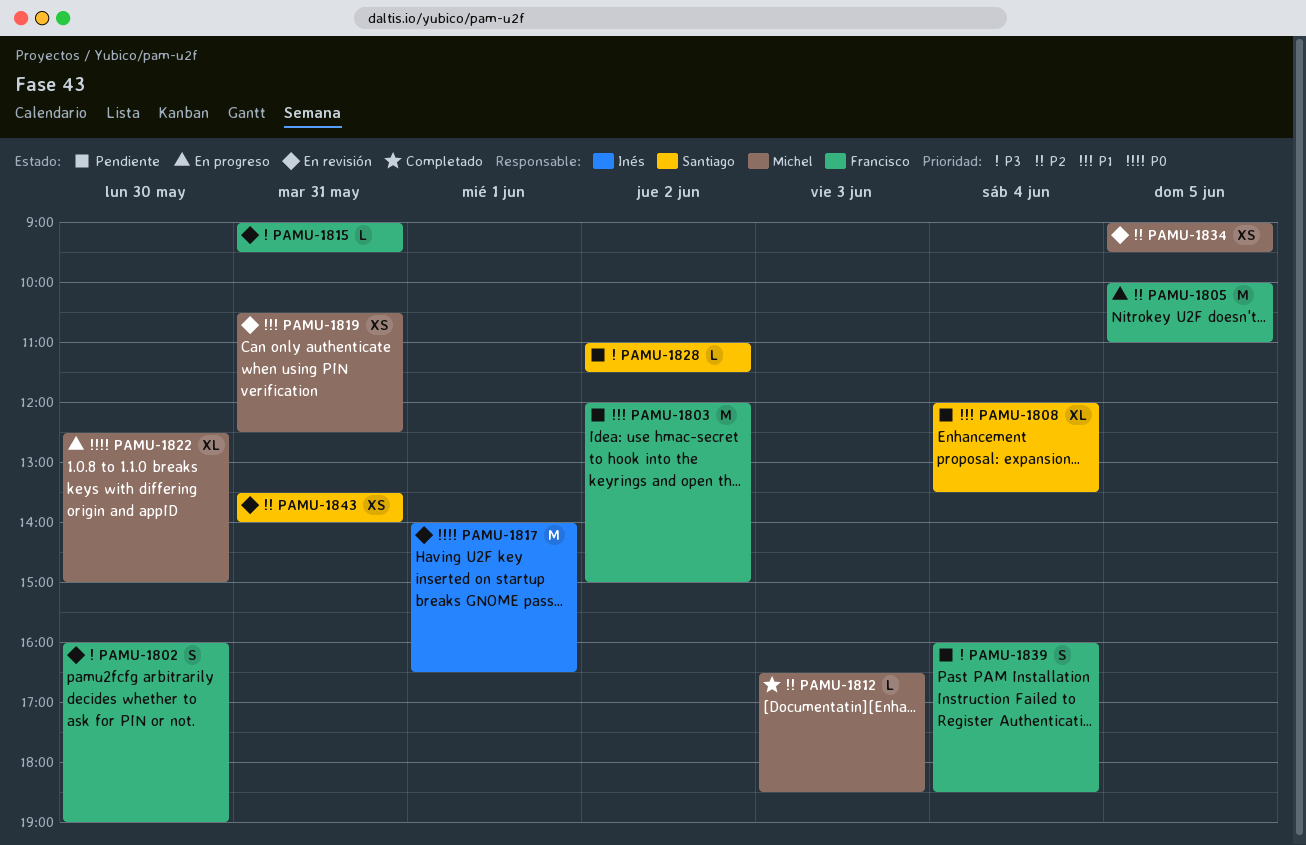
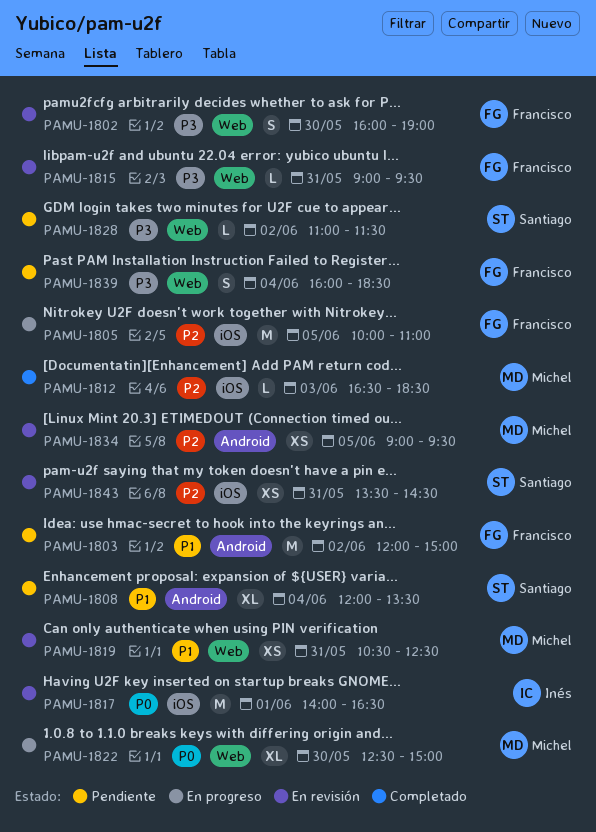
PAMU-1843, ends: 14:00 -> 14:30

